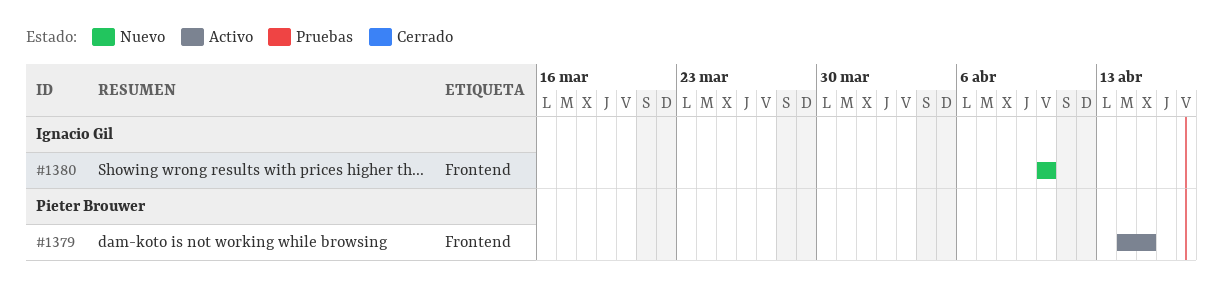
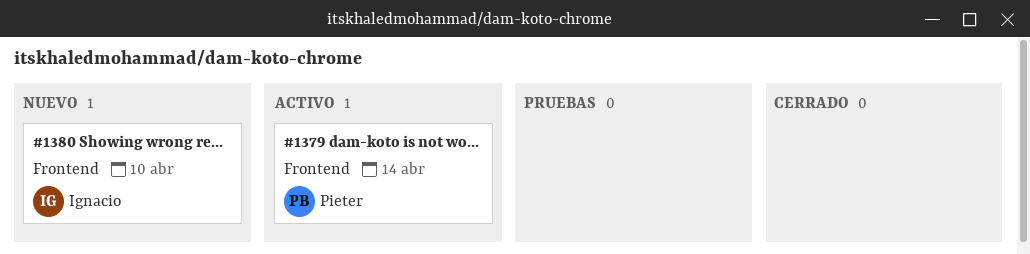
#1379, due: Apr 15 -> Apr 14

